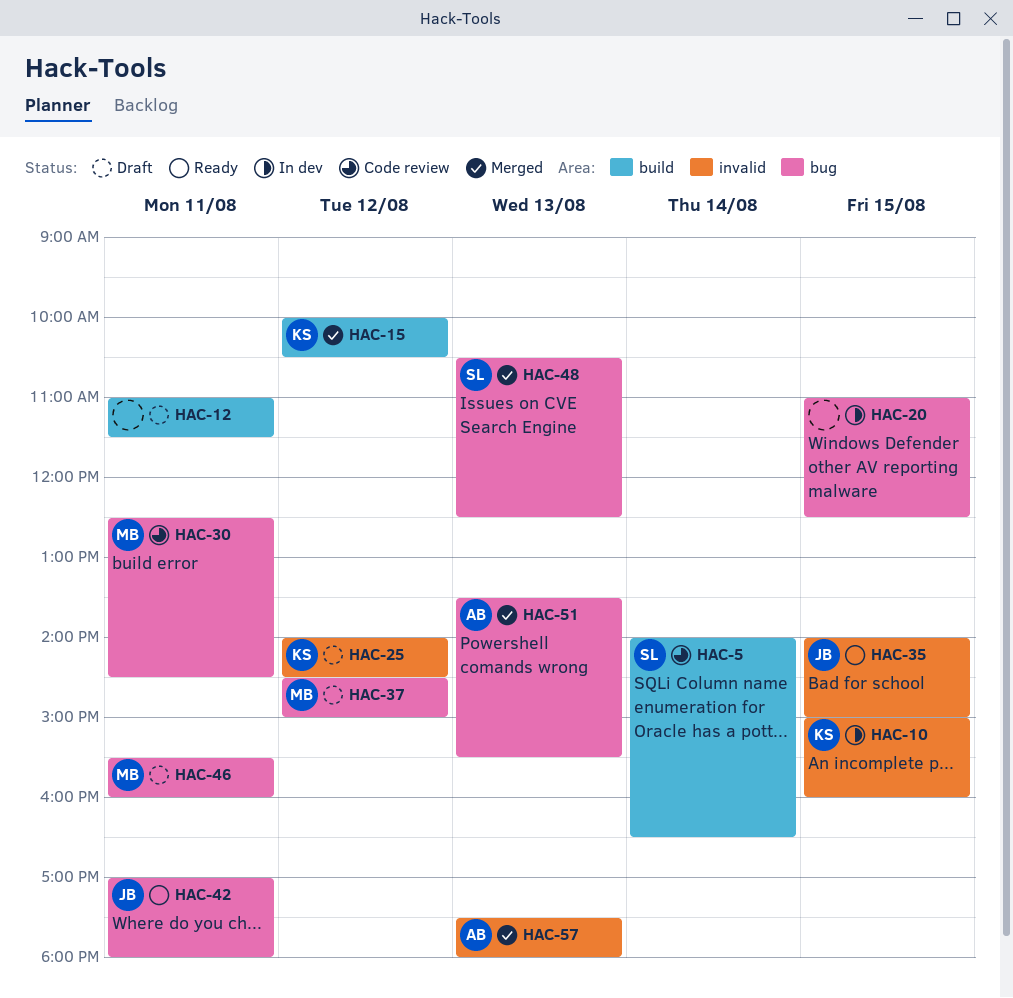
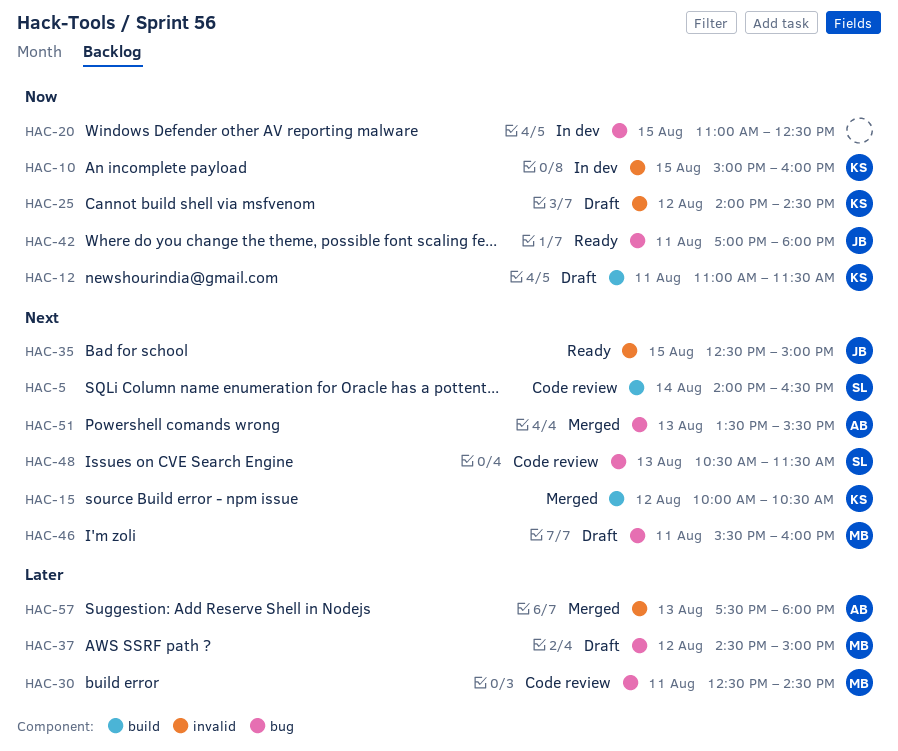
HAC-12, owner: none -> KS
HAC-35, begins: 14:00 -> 12:30
HAC-48, status: Merged -> Code review
HAC-48, ends: 12:30 -> 11:30

